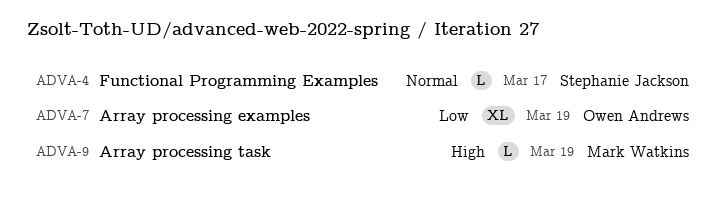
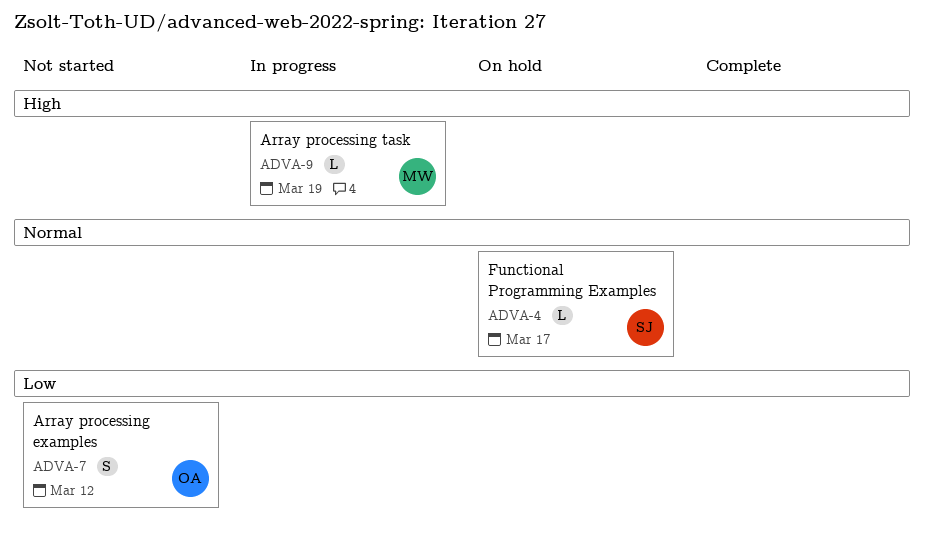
ADVA-7, estimate: XL -> S
ADVA-7, due: Mar 19 -> Mar 12

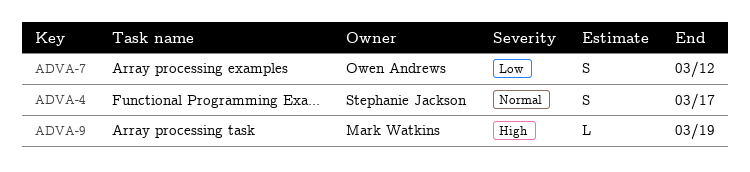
ADVA-4, estimate: L -> S

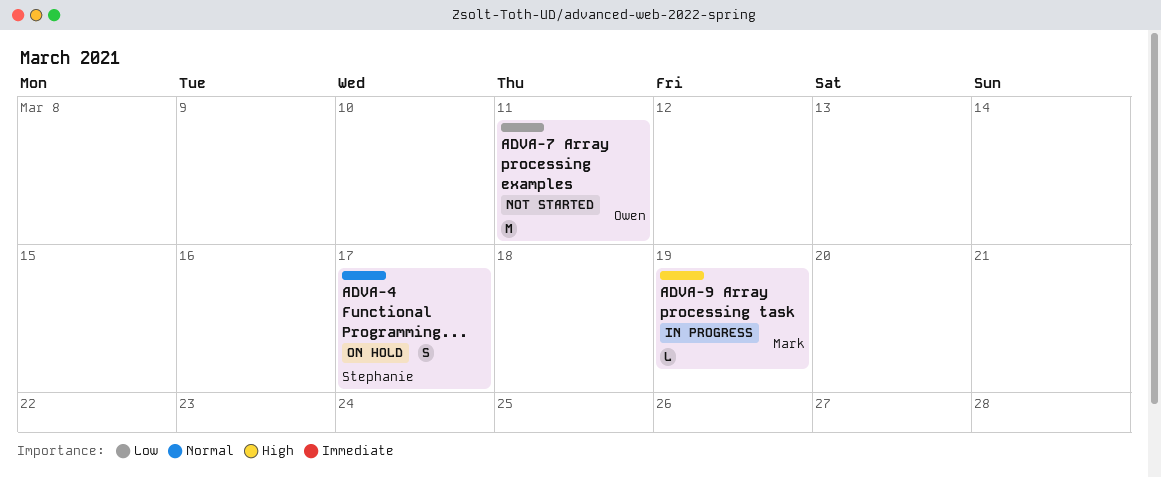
ADVA-7, estimate: S -> M
ADVA-7, due: Mar 12 -> Mar 11

